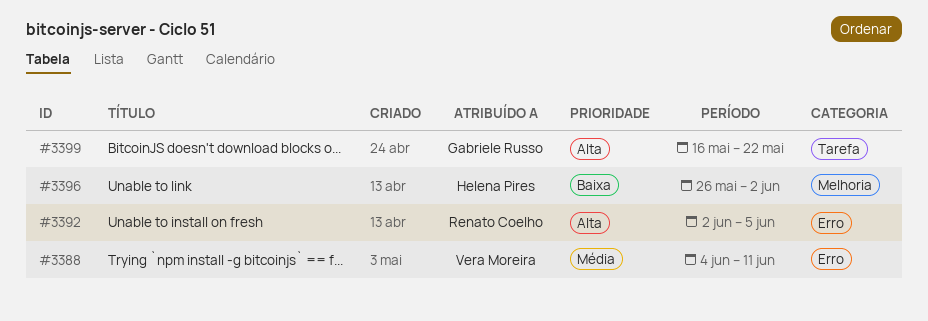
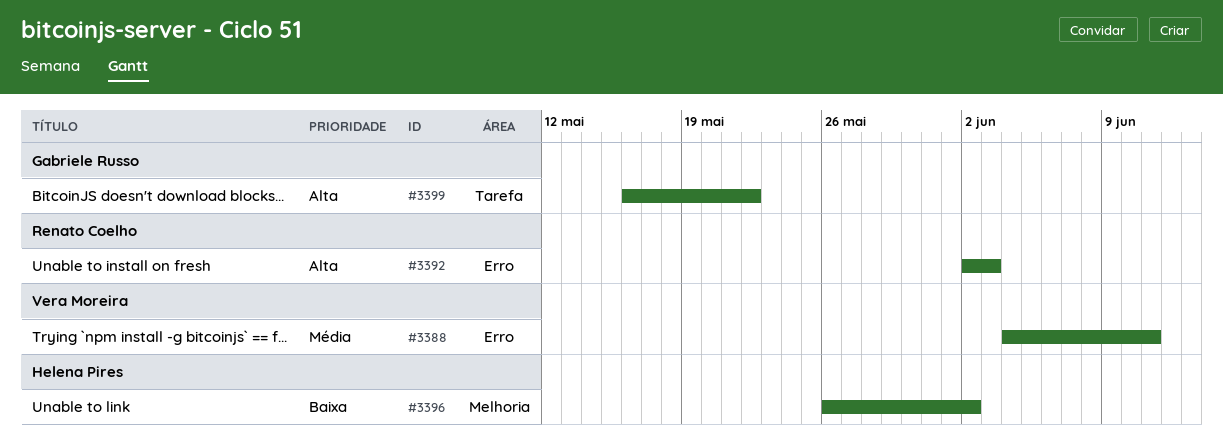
#3392, due: Jun 5 -> Jun 3

